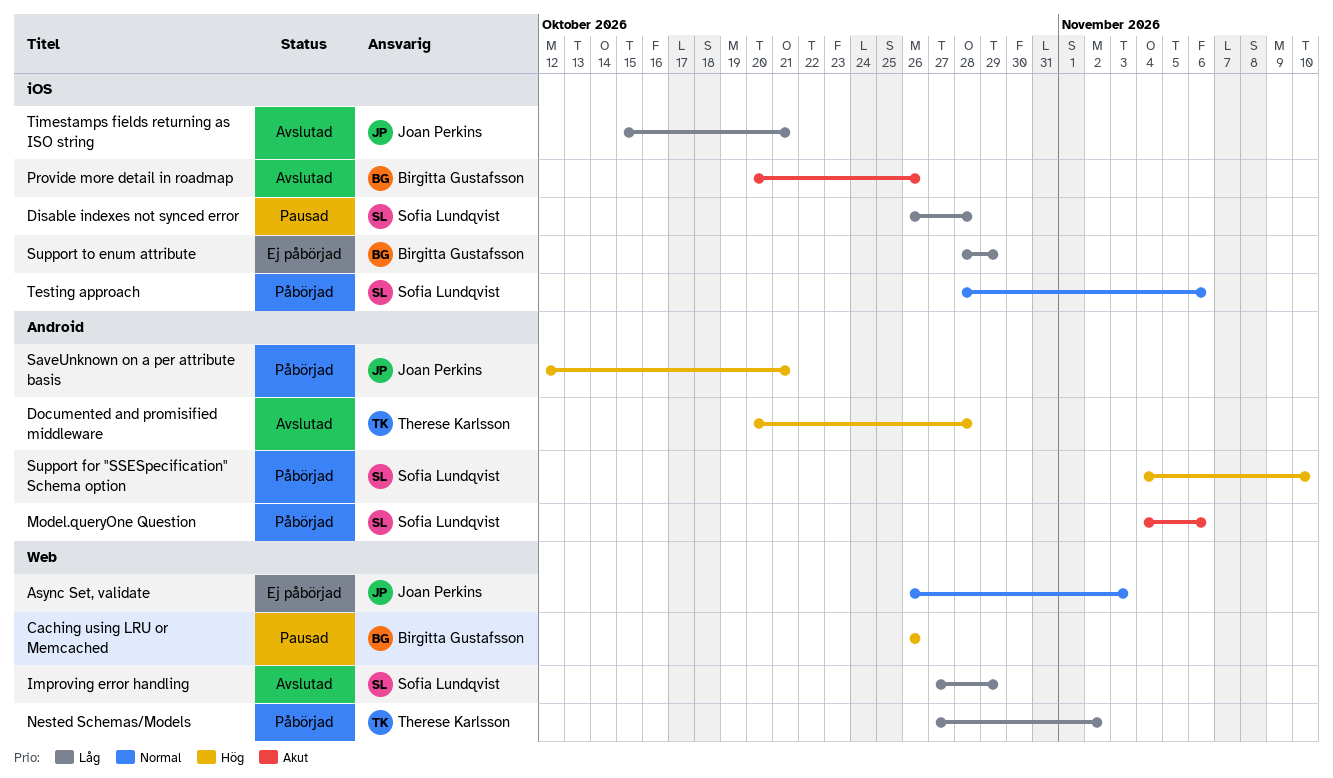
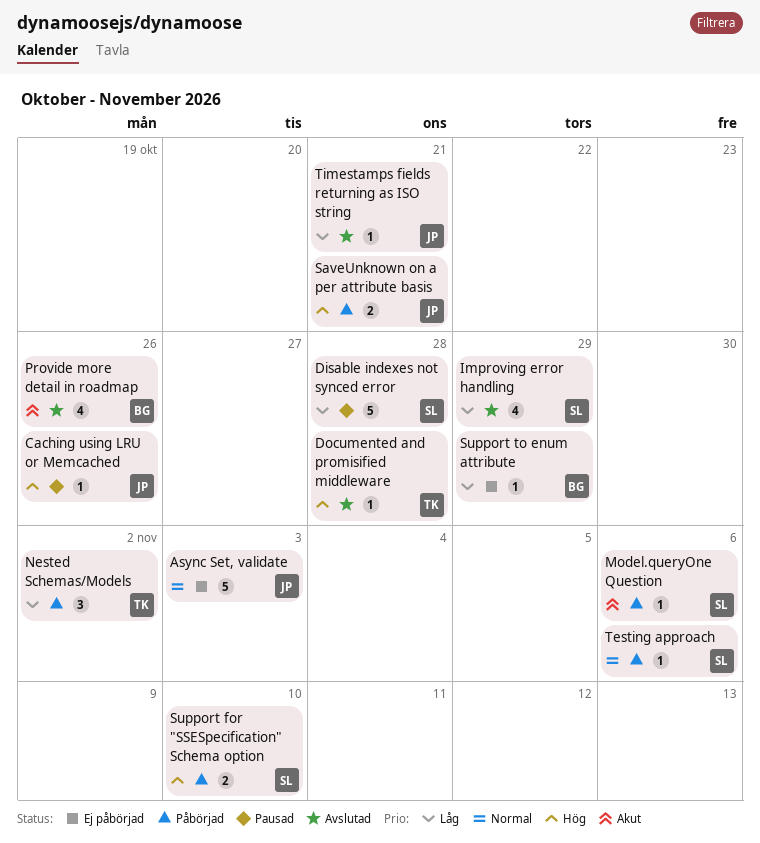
Caching using LRU or Memcached, owner: Birgitta Gustafsson -> Joan Perkins

